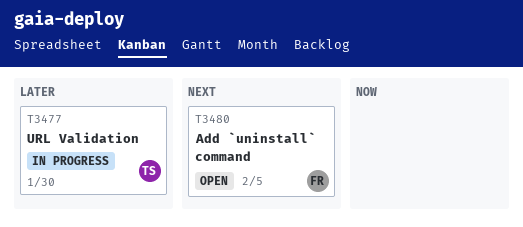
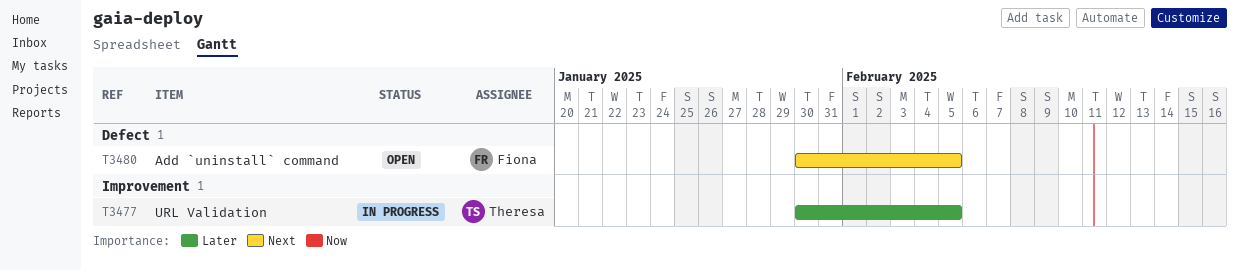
T3477, due: Jan 30 -> Feb 5

